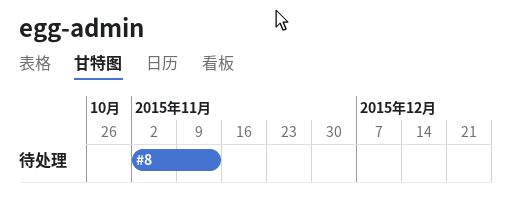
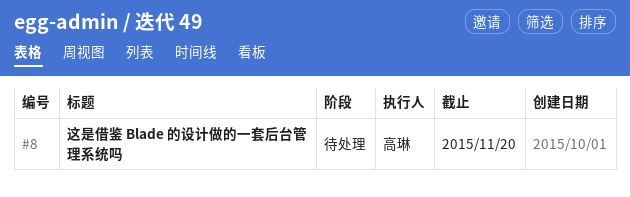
#8, due: Nov 13 -> Nov 20

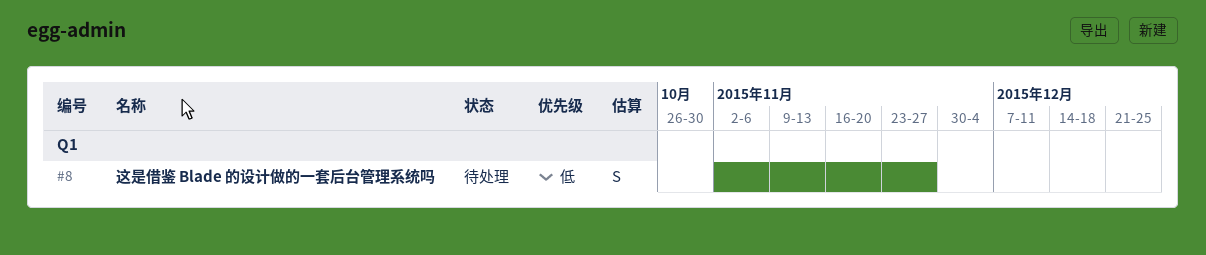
#8, due: Nov 20 -> Nov 27

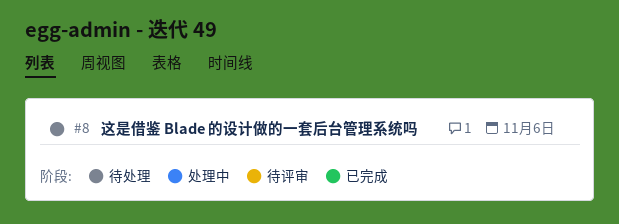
#8, due: Nov 27 -> Nov 6

